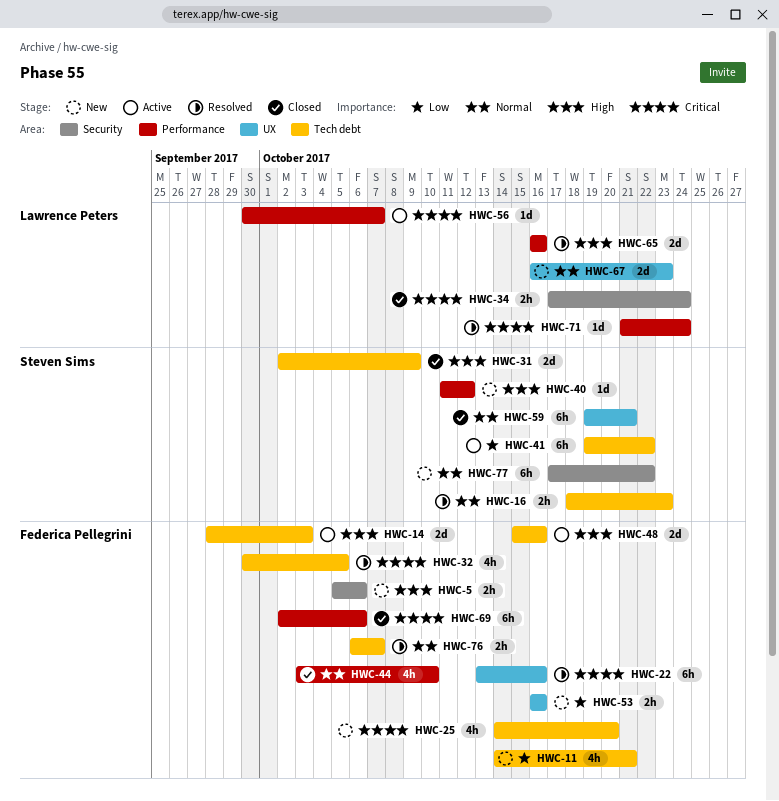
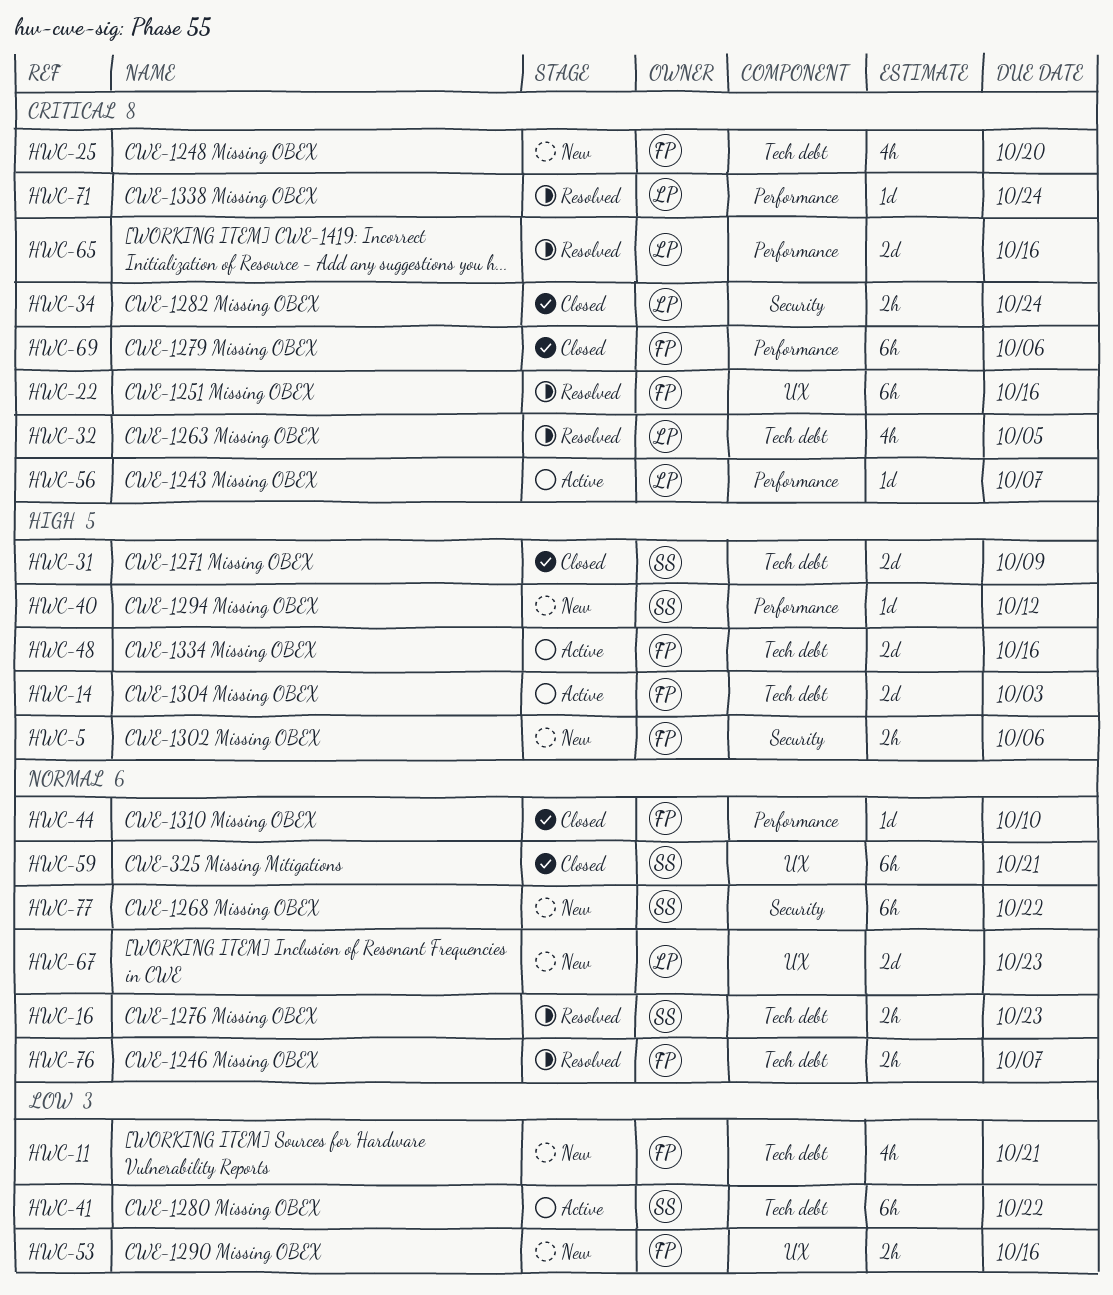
HWC-32, owner: Federica Pellegrini -> Lawrence Peters
HWC-44, estimate: 4h -> 1d
HWC-65, priority: High -> Critical

